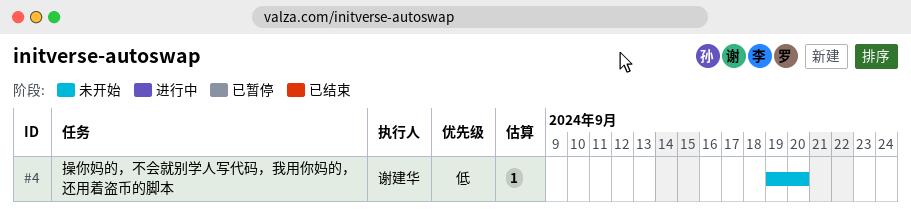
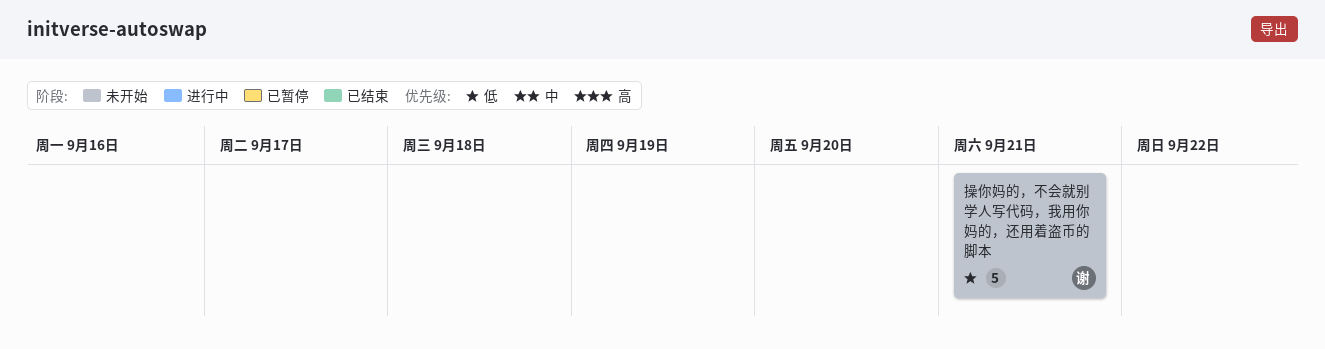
操你妈的，不会就别学人写代码，我用你妈的，还用着盗币的脚本, estimate: 1 -> 5
操你妈的，不会就别学人写代码，我用你妈的，还用着盗币的脚本, due: Sep 20 -> Sep 21

